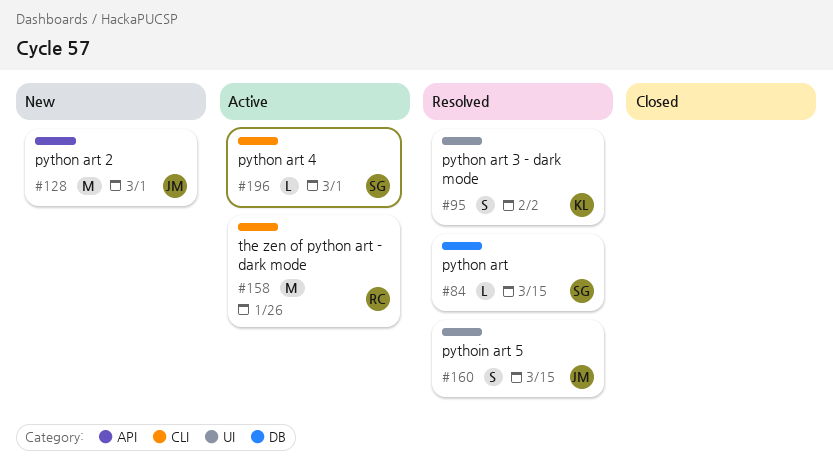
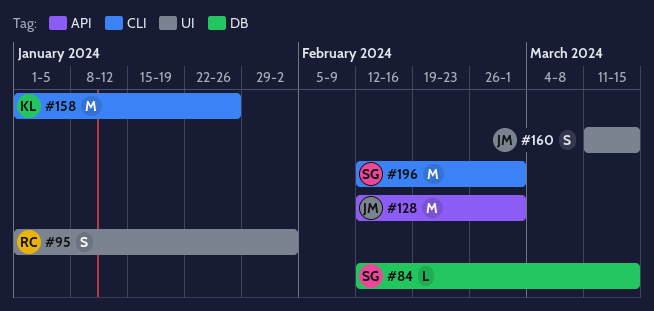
#95, owner: KL -> RC
#158, owner: RC -> KL
#196, estimate: L -> M

